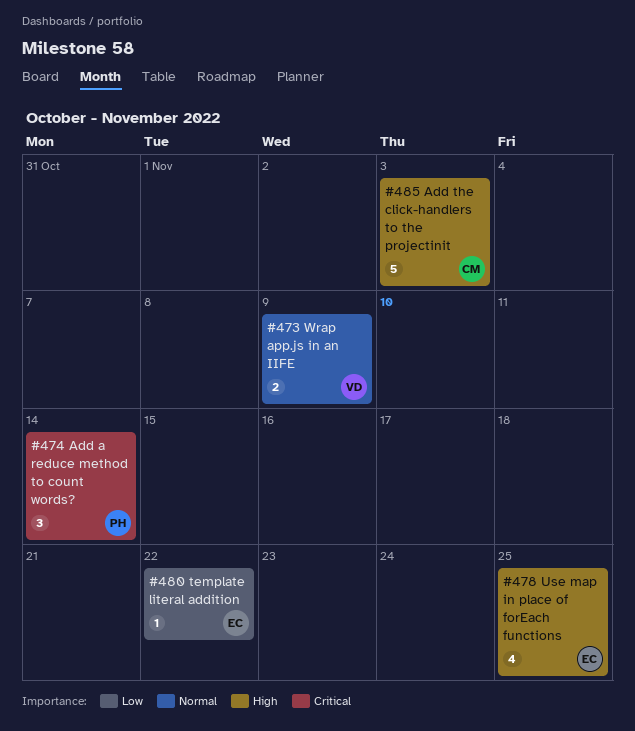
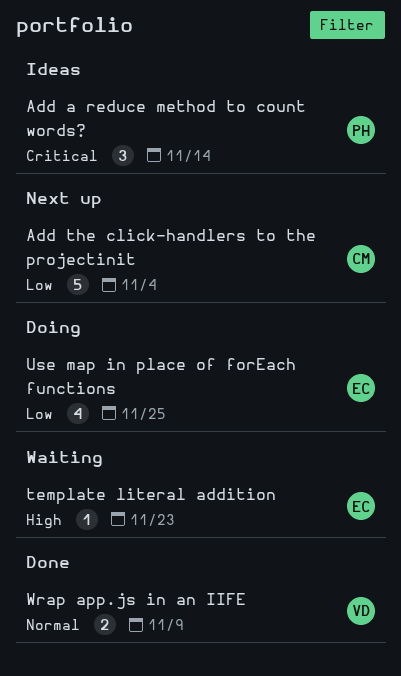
Add the click-handlers to the projectinit, priority: High -> Low
Add the click-handlers to the projectinit, due: Nov 3 -> Nov 4
template literal addition, priority: Low -> High
template literal addition, due: Nov 22 -> Nov 23
Use map in place of forEach functions, priority: High -> Low

